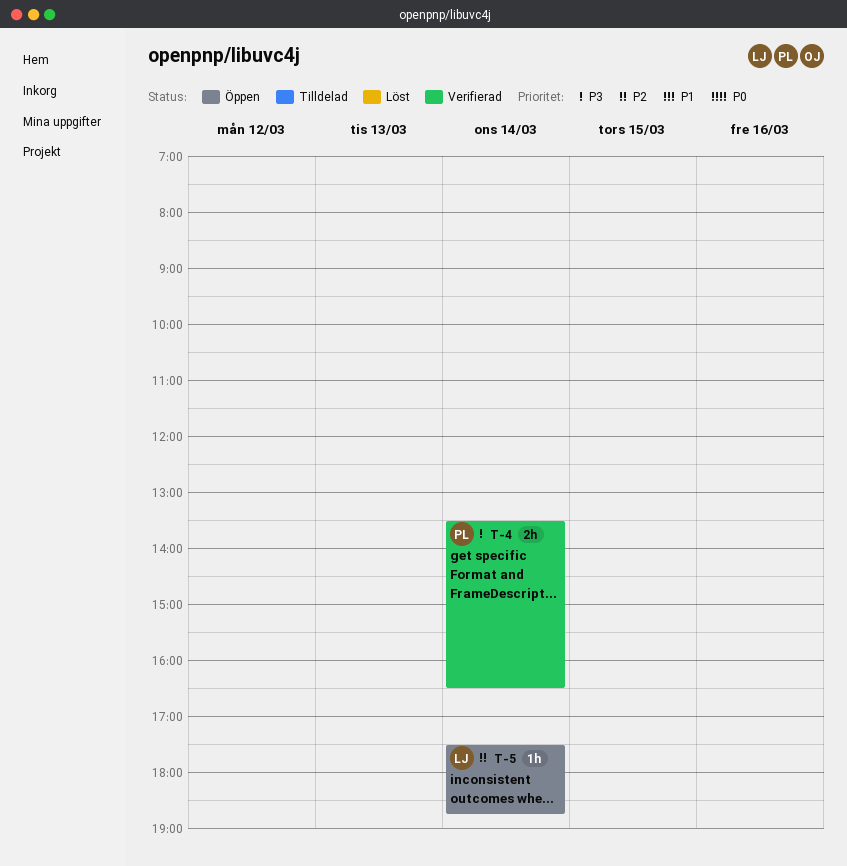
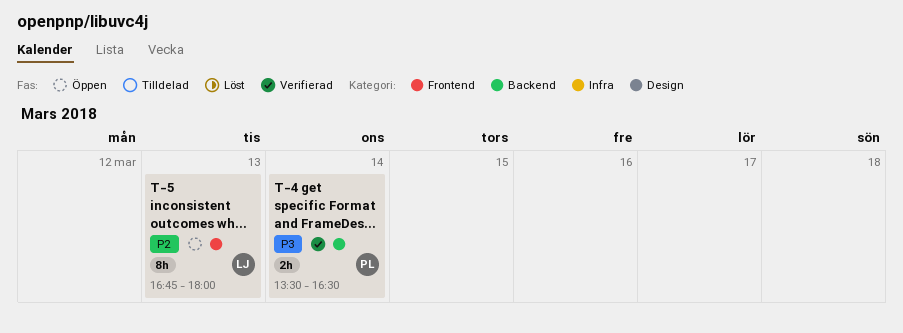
T-5, estimate: 1h -> 8h
T-5, day: Mar 14 -> Mar 13
T-5, begins: 17:30 -> 16:45
T-5, ends: 18:45 -> 18:00

